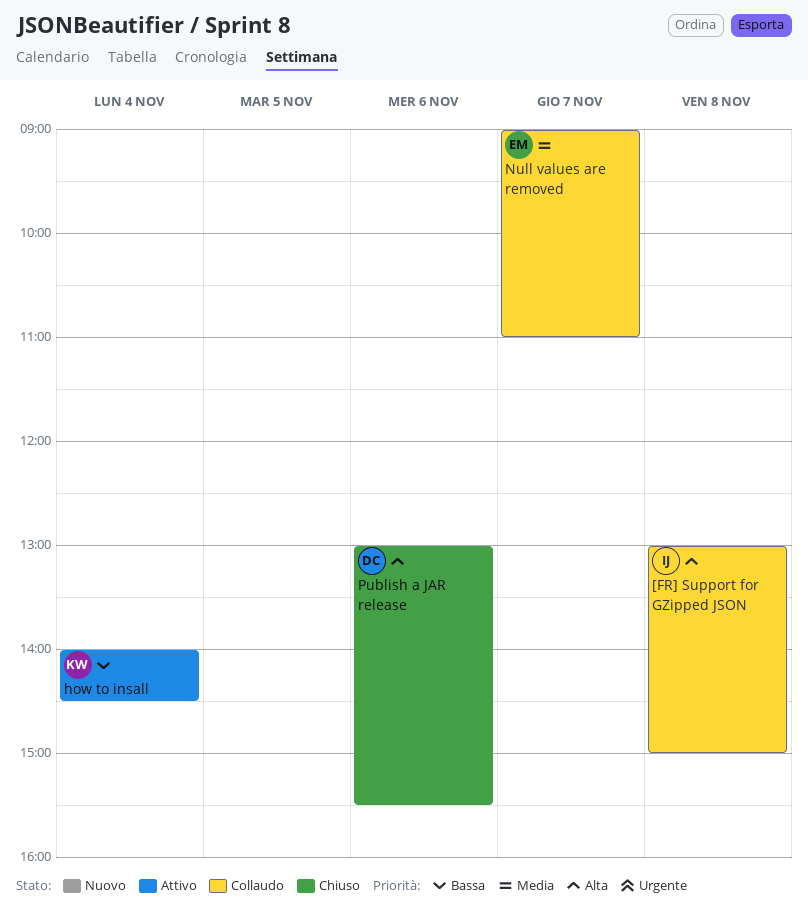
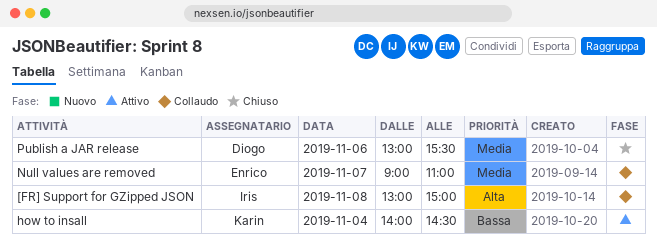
Publish a JAR release, priority: Alta -> Media

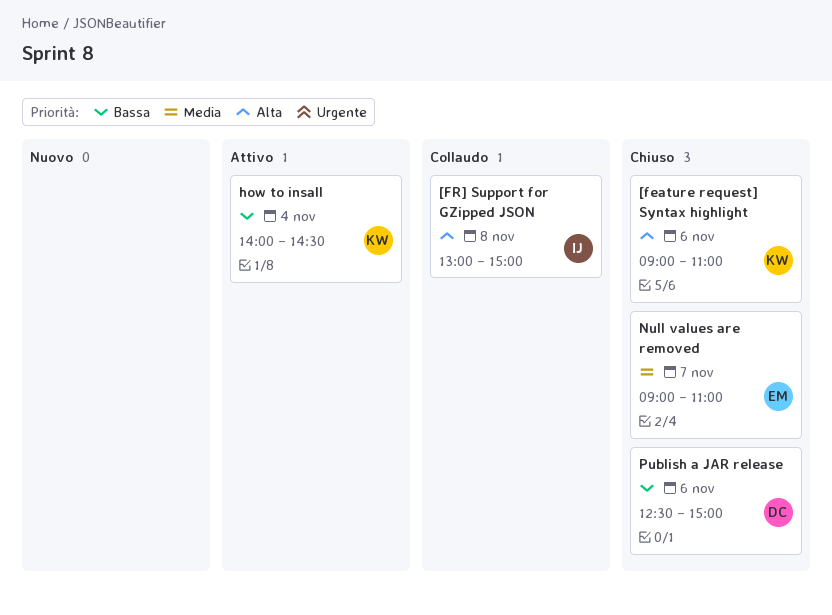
[feature request] Syntax highlight: none -> present
Null values are removed, status: Collaudo -> Chiuso
Publish a JAR release, priority: Media -> Bassa
Publish a JAR release, begins: 13:00 -> 12:30
Publish a JAR release, ends: 15:30 -> 15:00

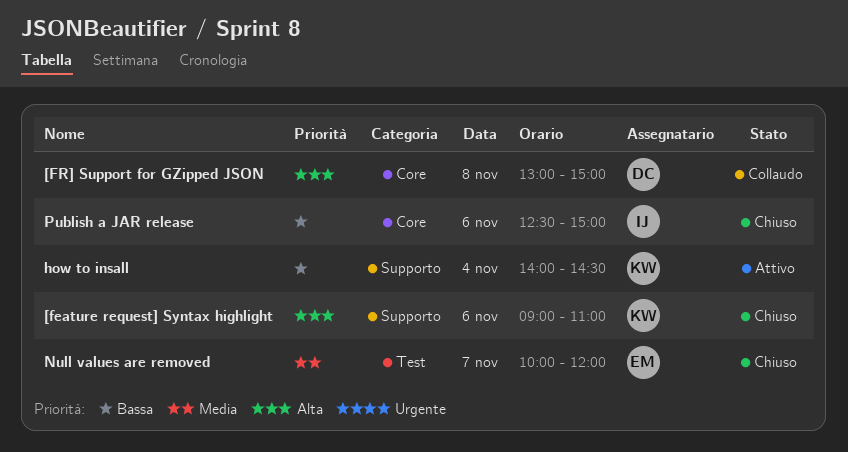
[FR] Support for GZipped JSON, owner: IJ -> DC
Null values are removed, begins: 09:00 -> 10:00
Null values are removed, ends: 11:00 -> 12:00
Publish a JAR release, owner: DC -> IJ

